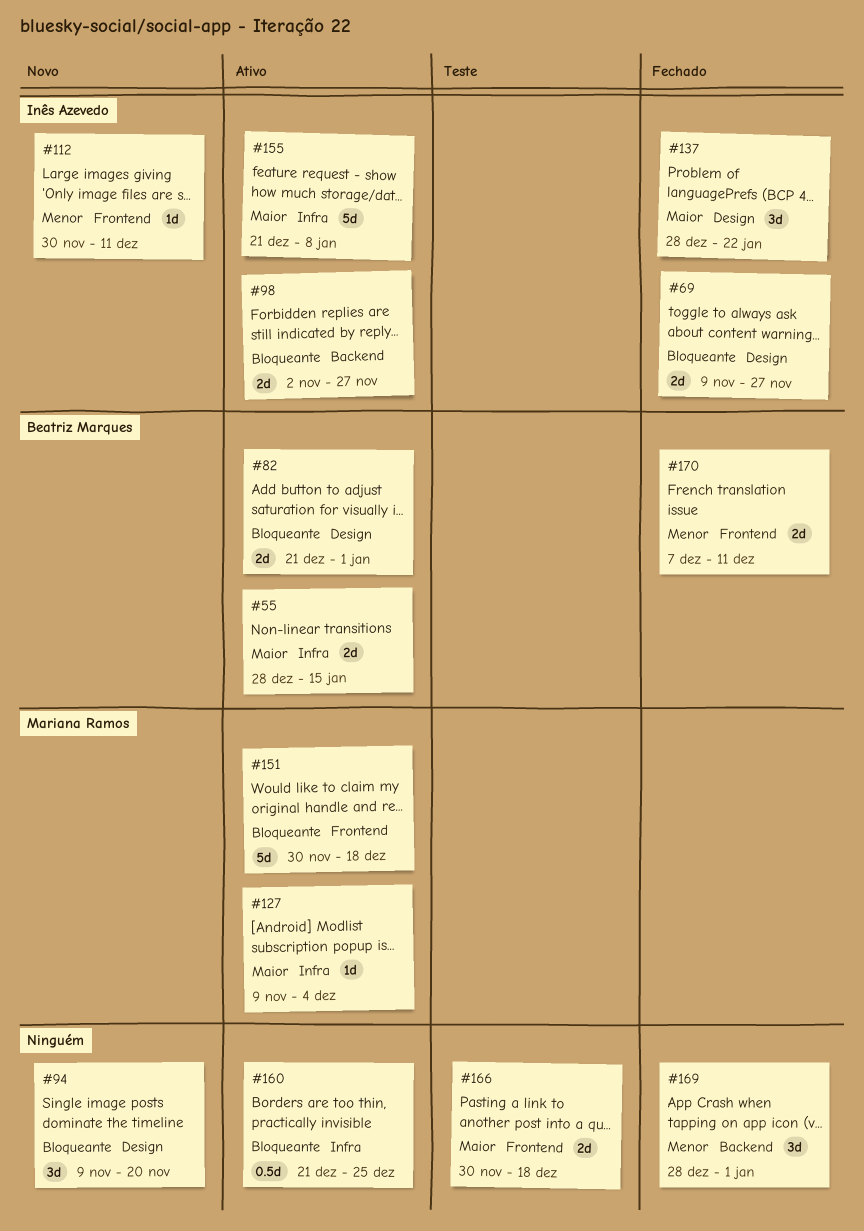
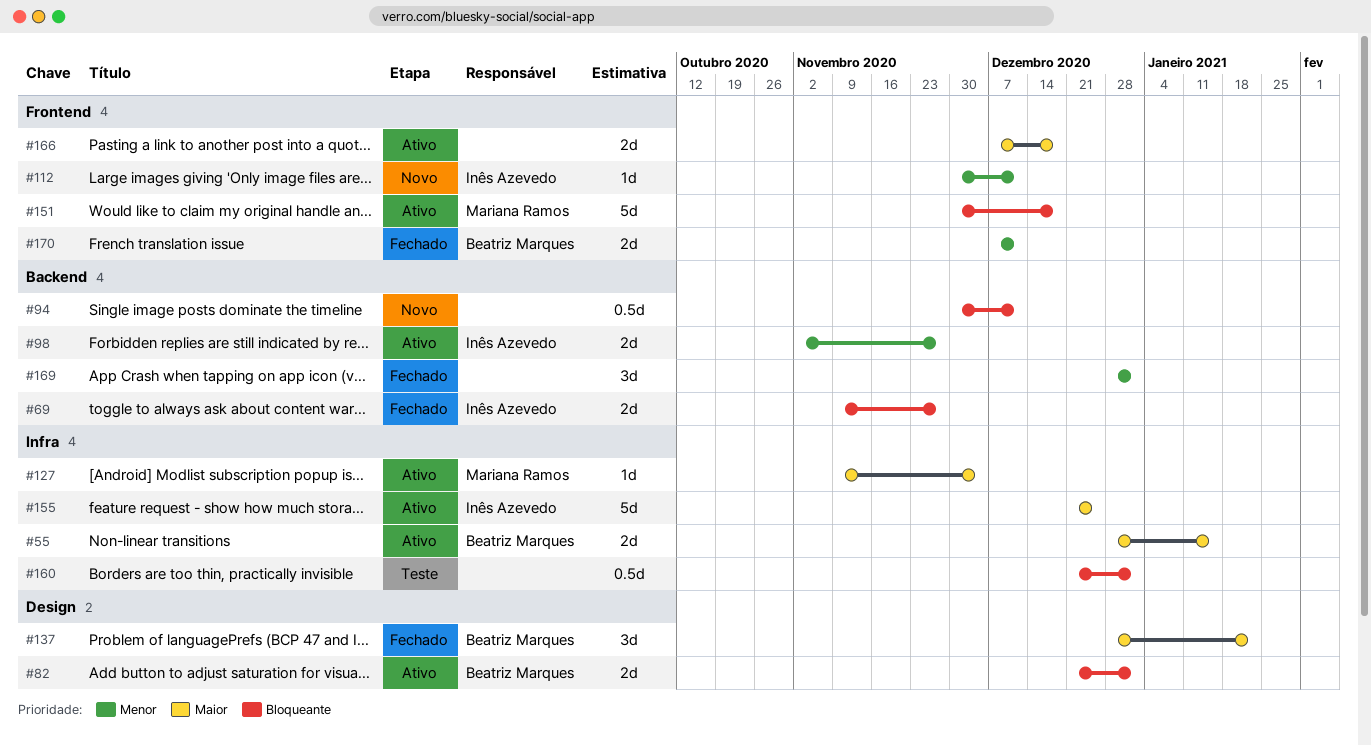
#69, label: Design -> Backend
#94, label: Design -> Backend
#94, estimate: 3d -> 0.5d
#94, start: Nov 9 -> Nov 30
#94, due: Nov 20 -> Dec 11
#98, priority: Bloqueante -> Menor
#137, owner: Inês Azevedo -> Beatriz Marques
#155, due: Jan 8 -> Dec 25
#160, status: Ativo -> Teste
#160, due: Dec 25 -> Jan 1
#166, status: Teste -> Ativo
#166, start: Nov 30 -> Dec 7

